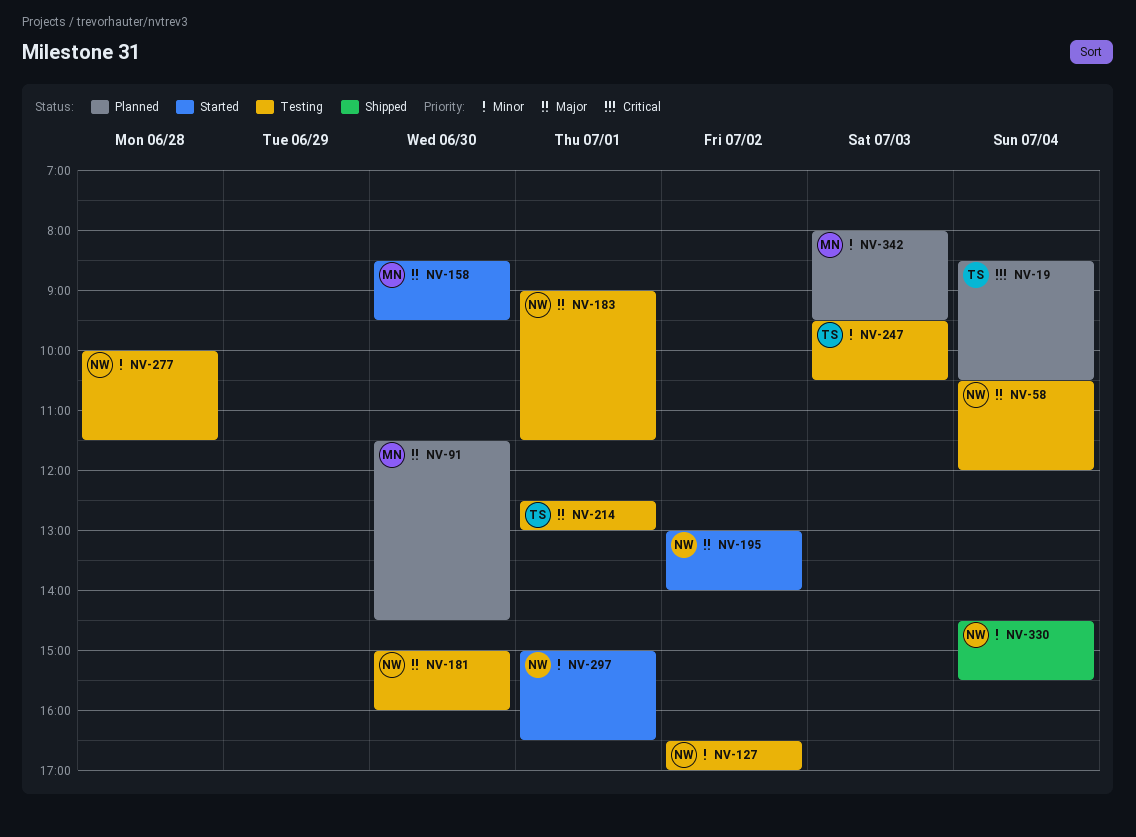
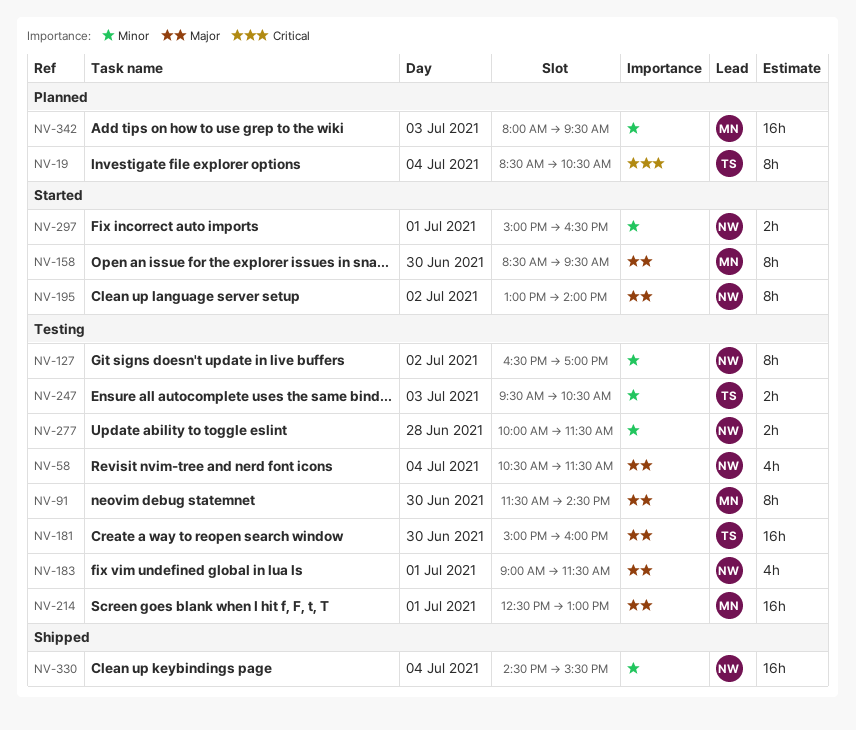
NV-58, ends: 12:00 -> 11:30
NV-91, status: Planned -> Testing
NV-181, owner: NW -> TS
NV-214, owner: TS -> MN

